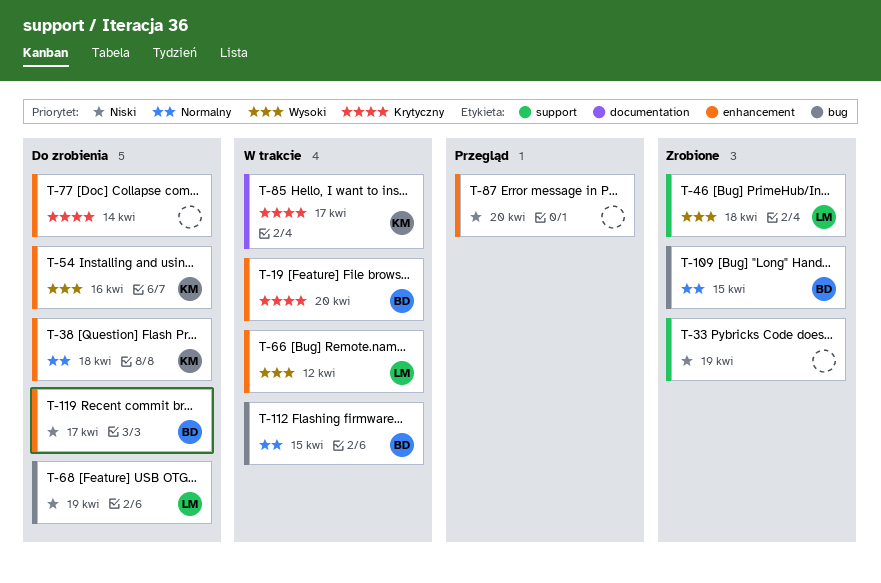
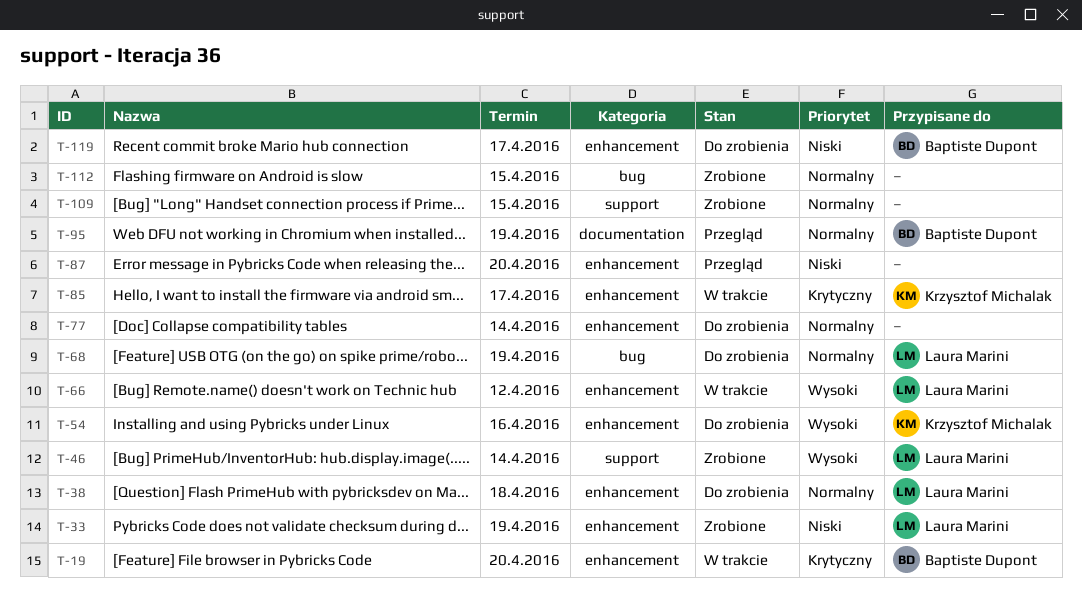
T-33, owner: none -> Laura Marini
T-33, label: support -> enhancement
T-38, owner: Krzysztof Michalak -> Laura Marini
T-46, due: Apr 18 -> Apr 14
T-68, priority: Niski -> Normalny
T-77, priority: Krytyczny -> Normalny
T-85, label: documentation -> enhancement
T-95: none -> present
T-109, owner: Baptiste Dupont -> none
T-109, label: bug -> support
T-112, status: W trakcie -> Zrobione
T-112, owner: Baptiste Dupont -> none

